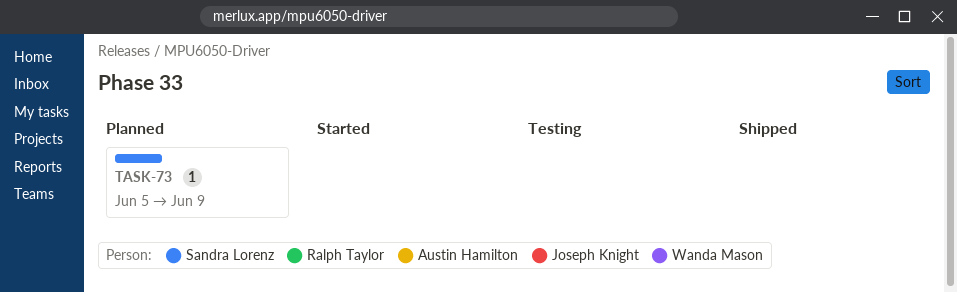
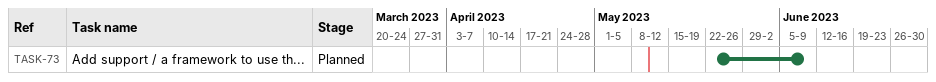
TASK-73, start: Jun 5 -> May 22

